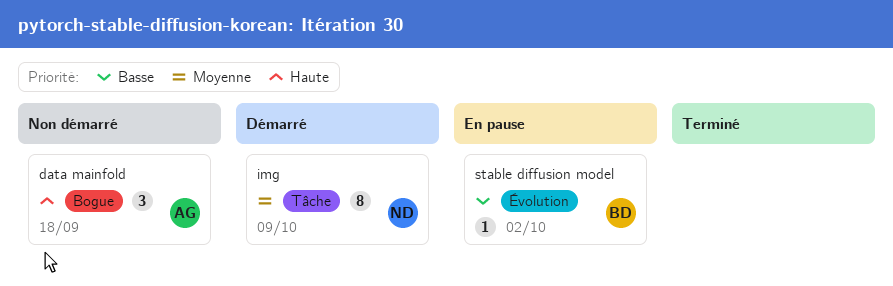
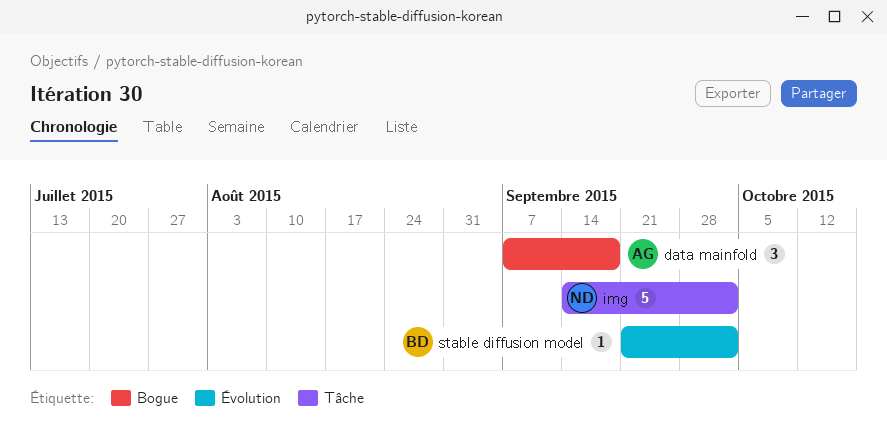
img, estimate: 8 -> 5
img, due: Oct 9 -> Oct 2

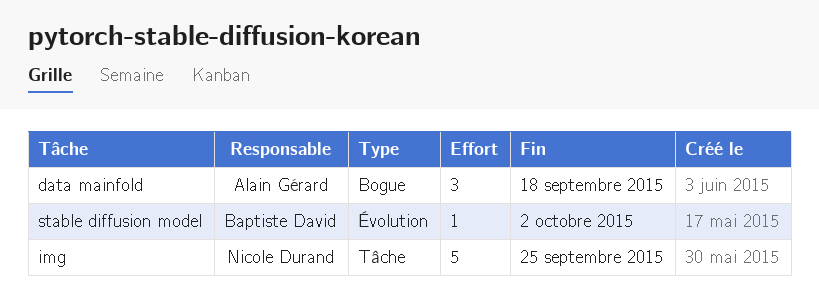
img, due: Oct 2 -> Sep 25

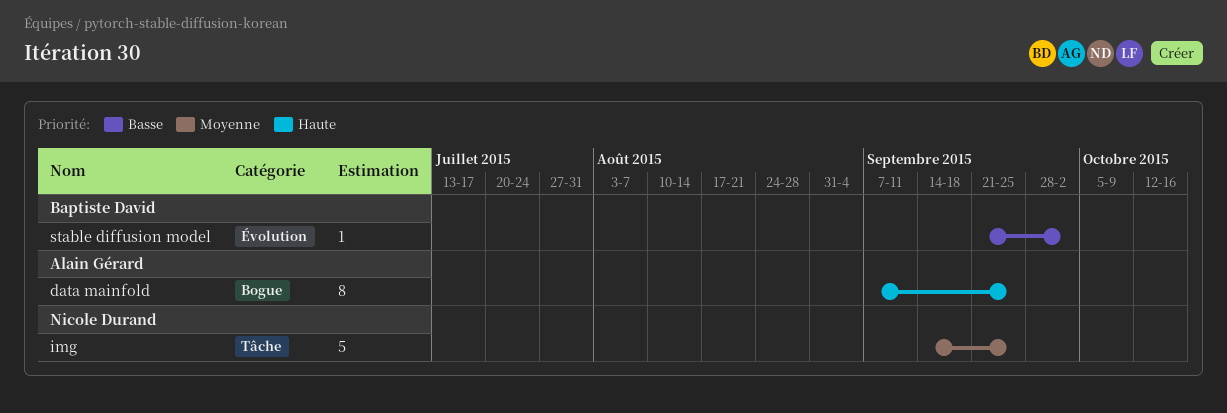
data mainfold, estimate: 3 -> 8
data mainfold, due: Sep 18 -> Sep 25

